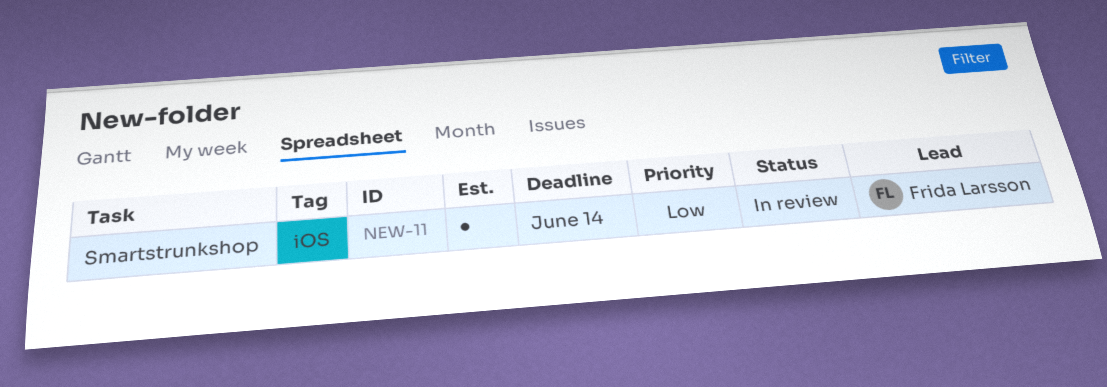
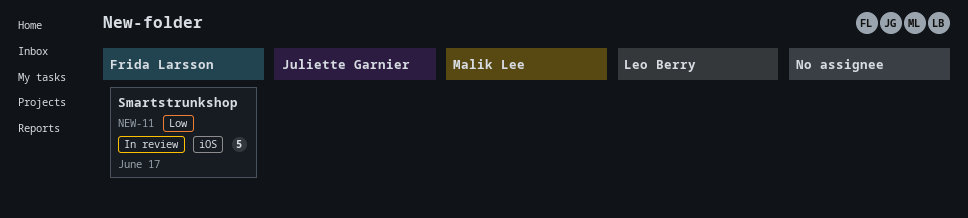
NEW-11, estimate: 1 -> 5
NEW-11, due: Jun 14 -> Jun 17

